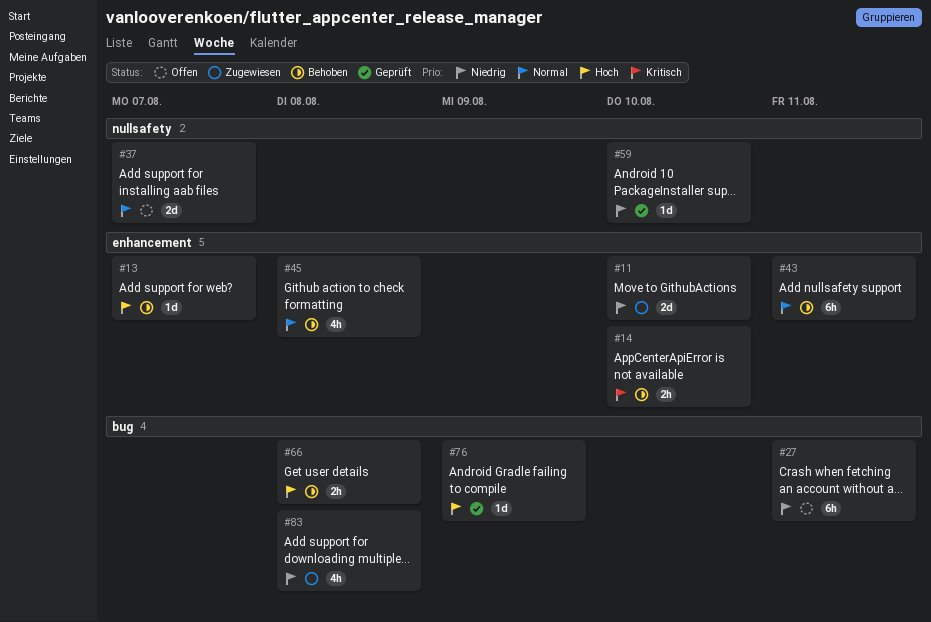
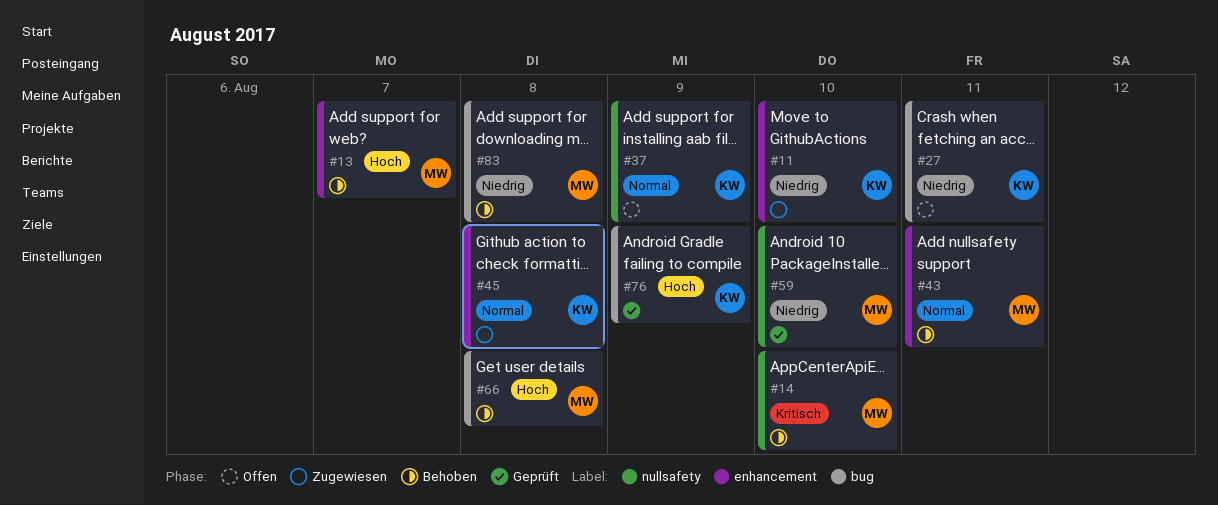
#14, label: enhancement -> nullsafety
#37, due: Aug 7 -> Aug 9
#45, status: Behoben -> Zugewiesen
#83, status: Zugewiesen -> Behoben

